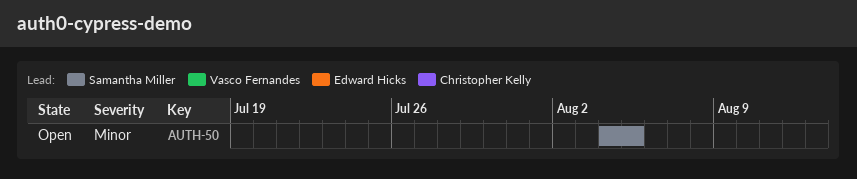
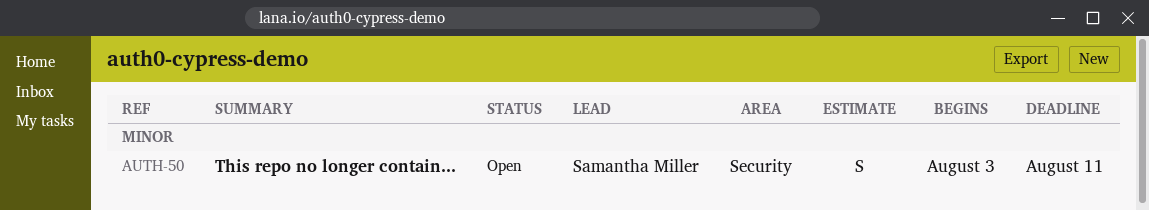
AUTH-50, start: Aug 4 -> Aug 3
AUTH-50, due: Aug 5 -> Aug 11

